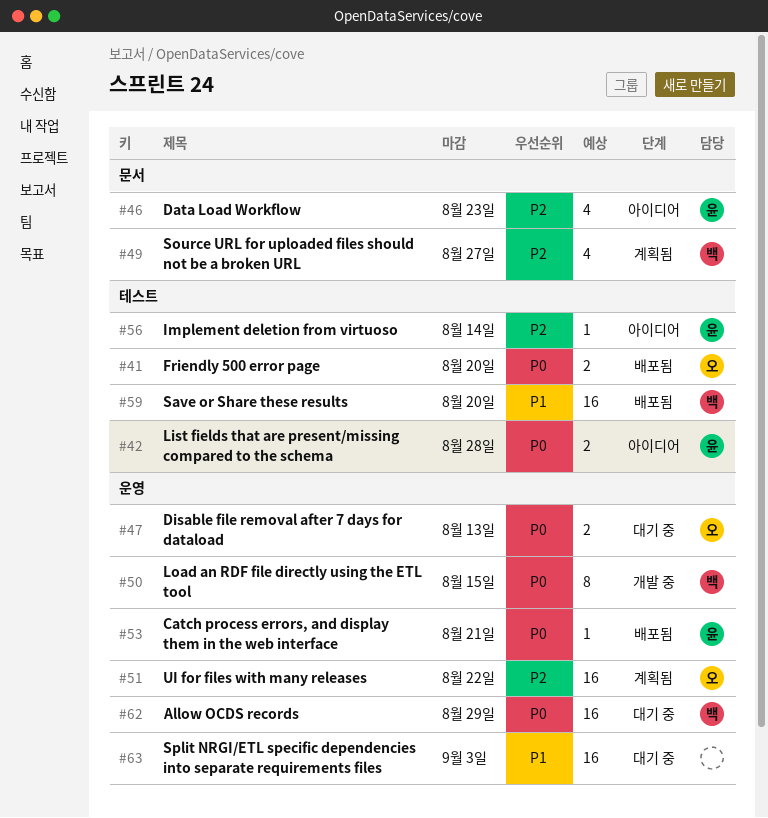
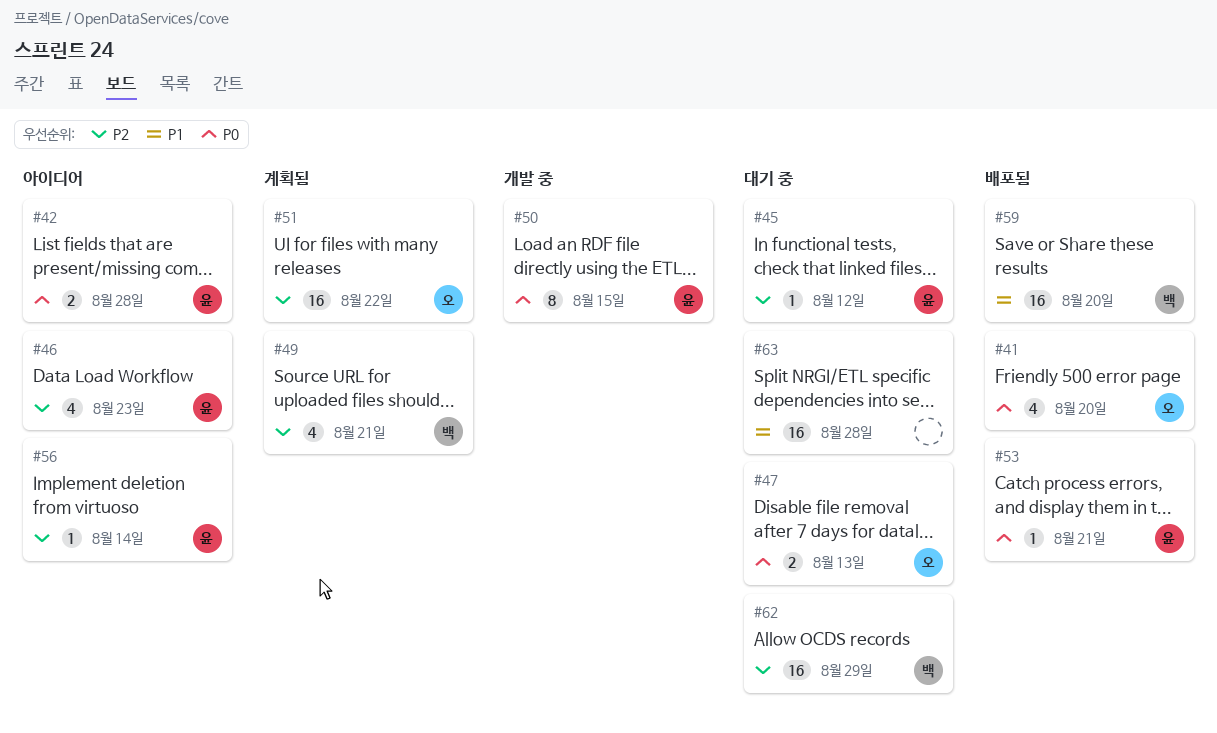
#41, estimate: 2 -> 4
#45: none -> present
#49, due: Aug 27 -> Aug 21
#50, owner: 백 -> 윤
#62, priority: P0 -> P2
#63, due: Sep 3 -> Aug 28

